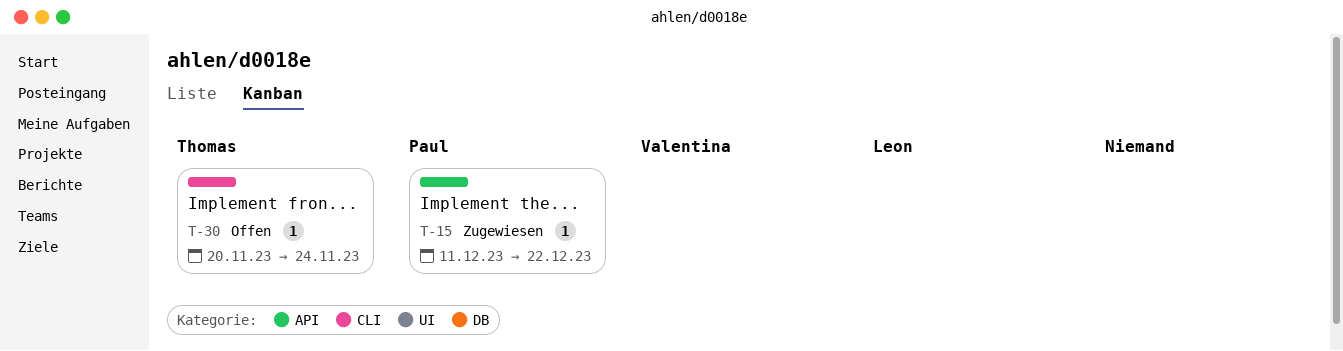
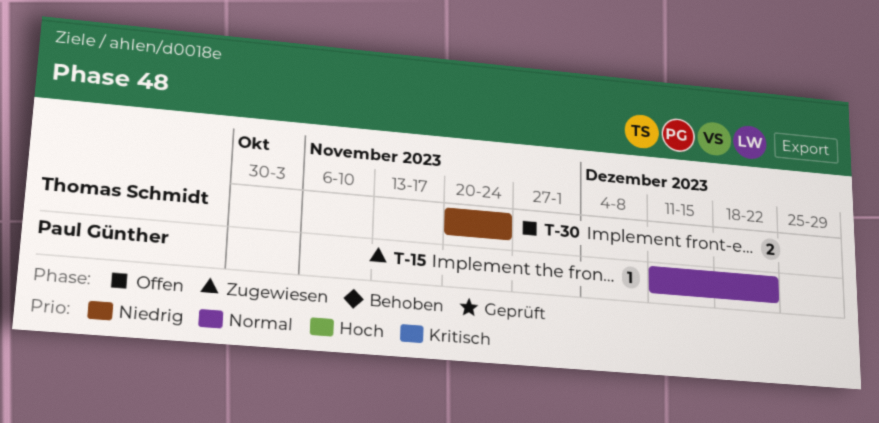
T-30, estimate: 1 -> 2

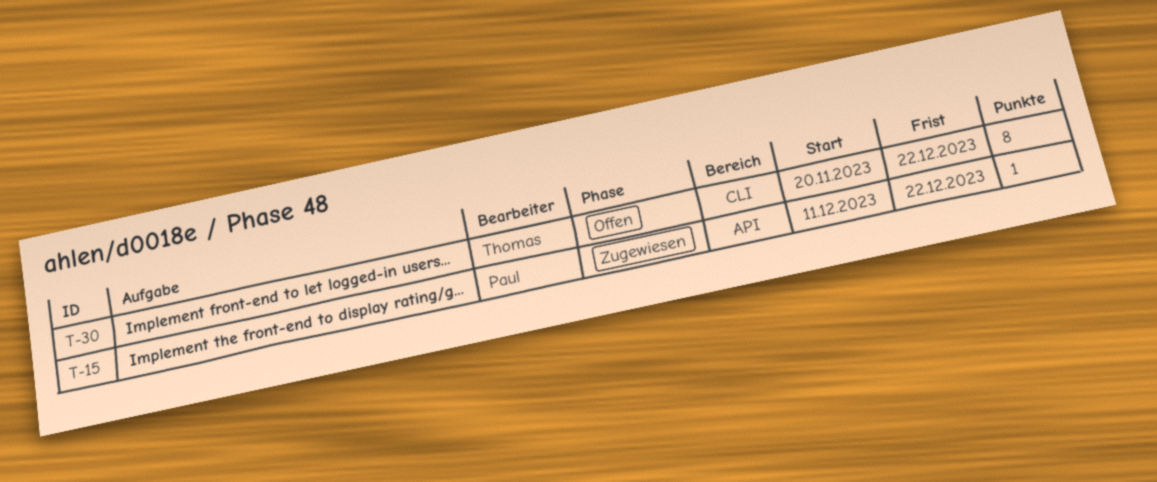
T-30, estimate: 2 -> 8
T-30, due: Nov 24 -> Dec 22

